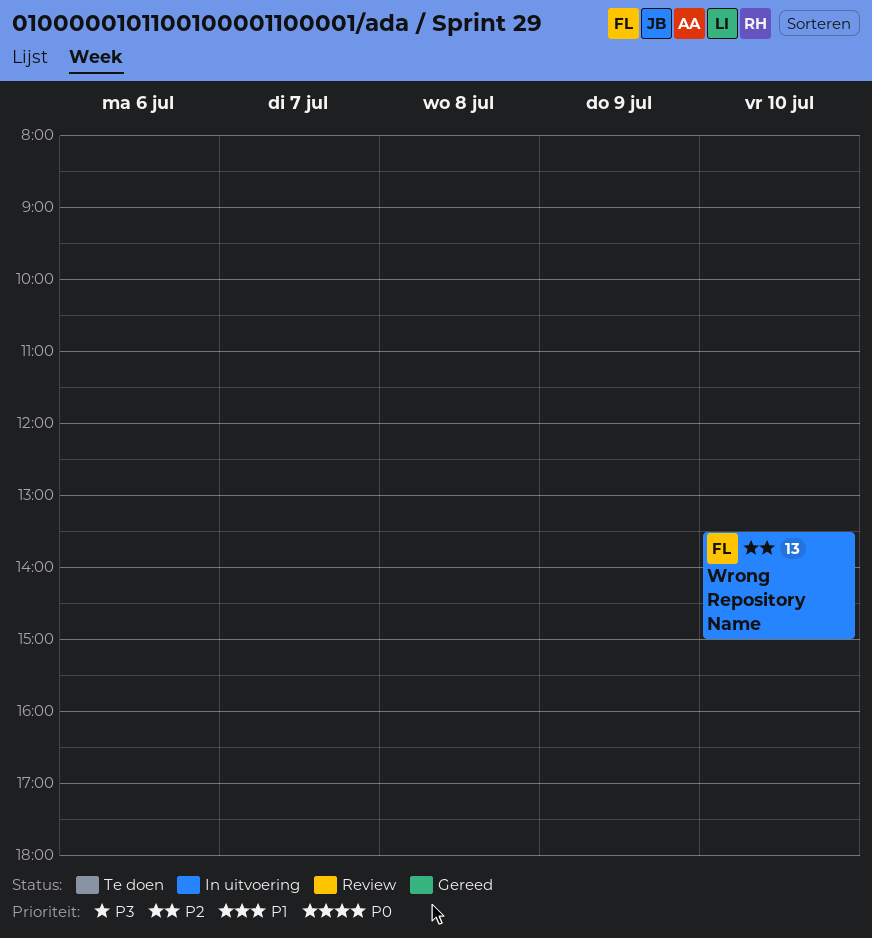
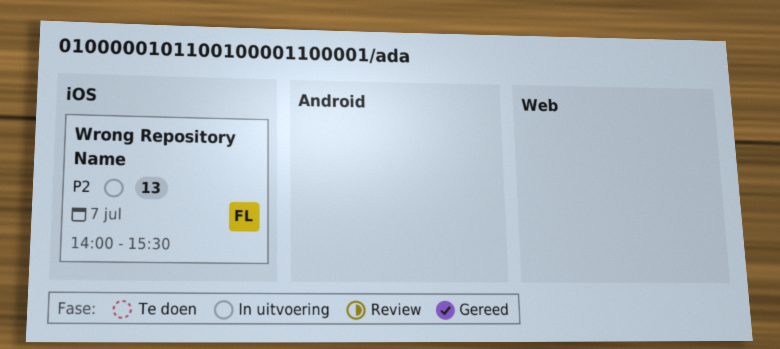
Wrong Repository Name, day: Jul 10 -> Jul 7
Wrong Repository Name, begins: 13:30 -> 14:00
Wrong Repository Name, ends: 15:00 -> 15:30

